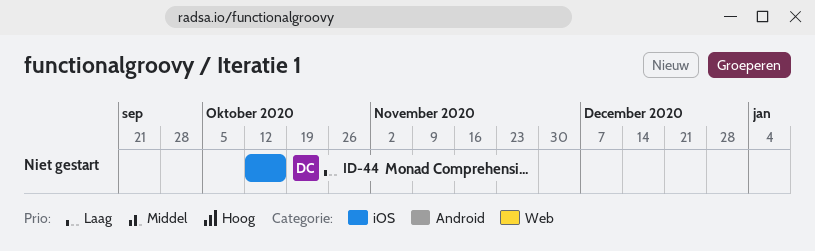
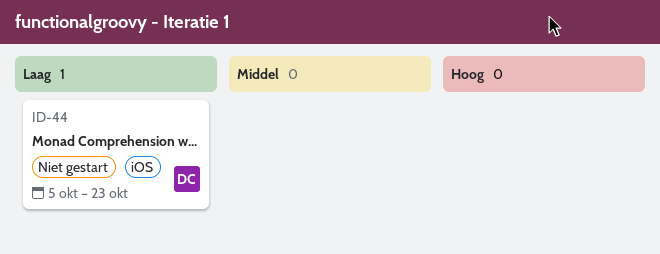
ID-44, start: Oct 12 -> Oct 5
ID-44, due: Oct 16 -> Oct 23

